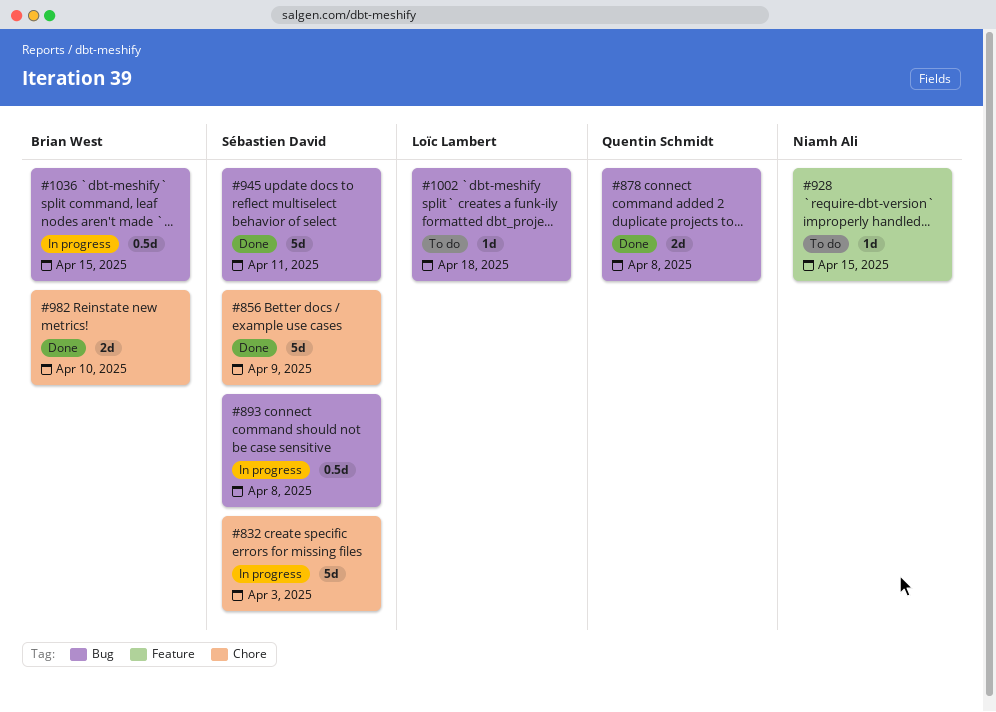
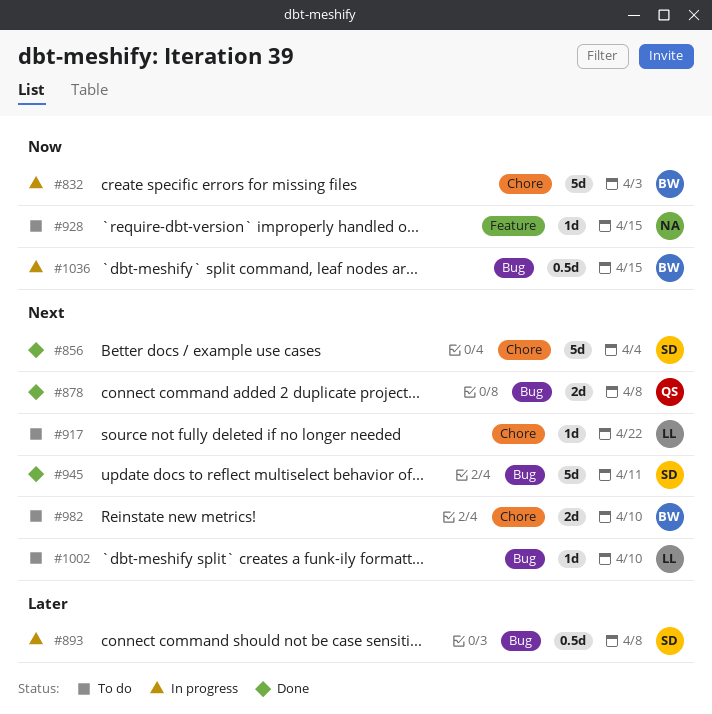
#832, owner: Sébastien David -> Brian West
#856, due: Apr 9 -> Apr 4
#917: none -> present
#982, status: Done -> To do
#1002, due: Apr 18 -> Apr 10

